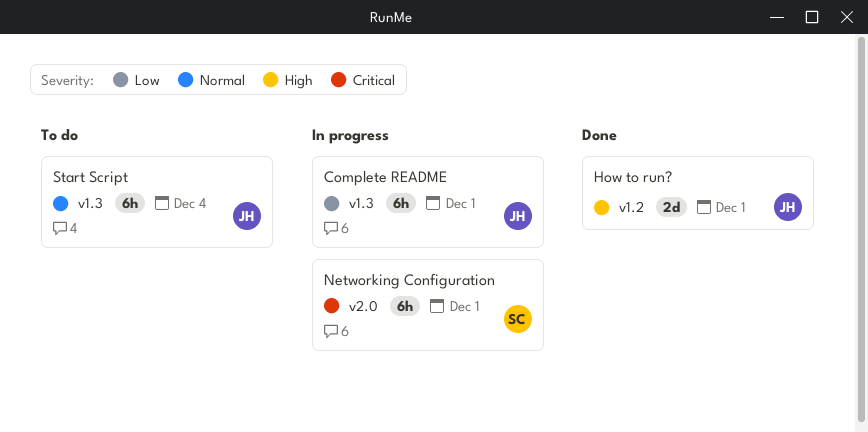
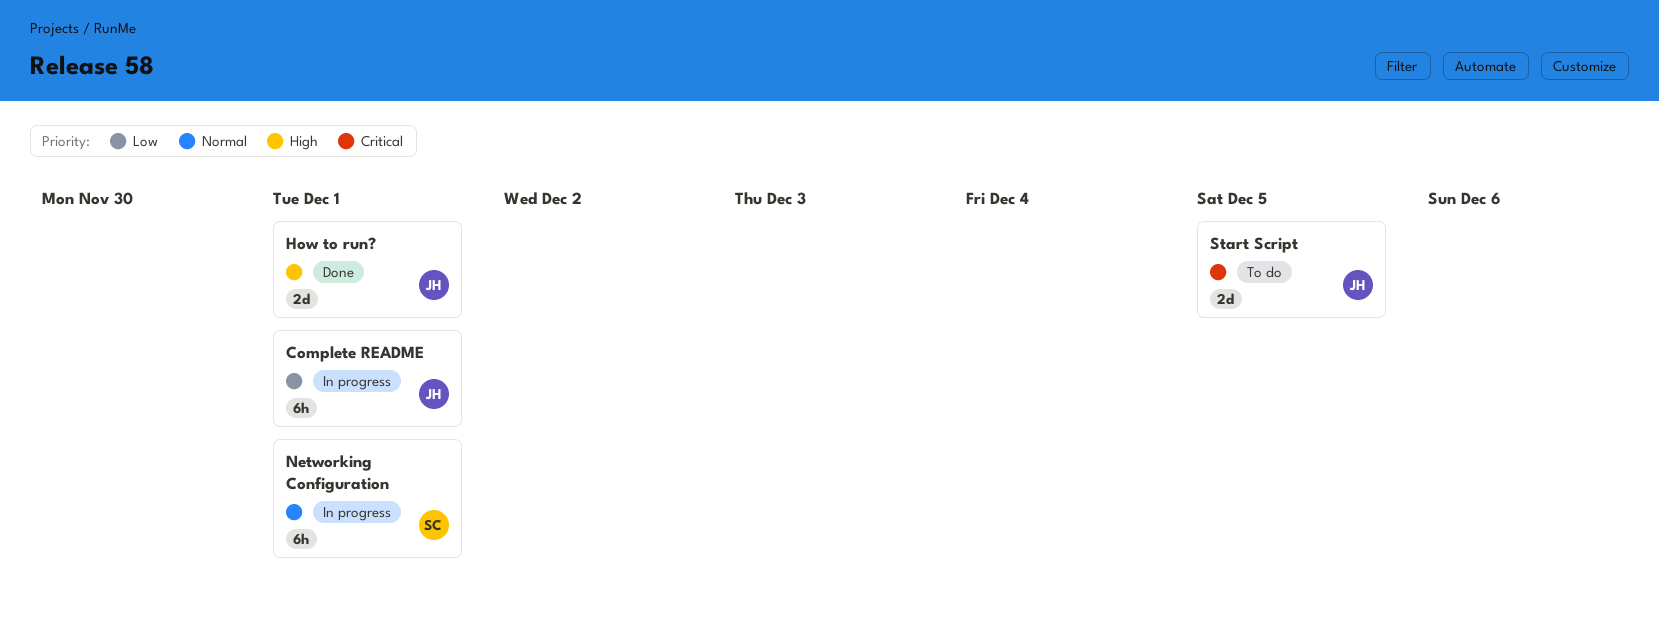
Networking Configuration, priority: Critical -> Normal
Start Script, priority: Normal -> Critical
Start Script, estimate: 6h -> 2d
Start Script, due: Dec 4 -> Dec 5

